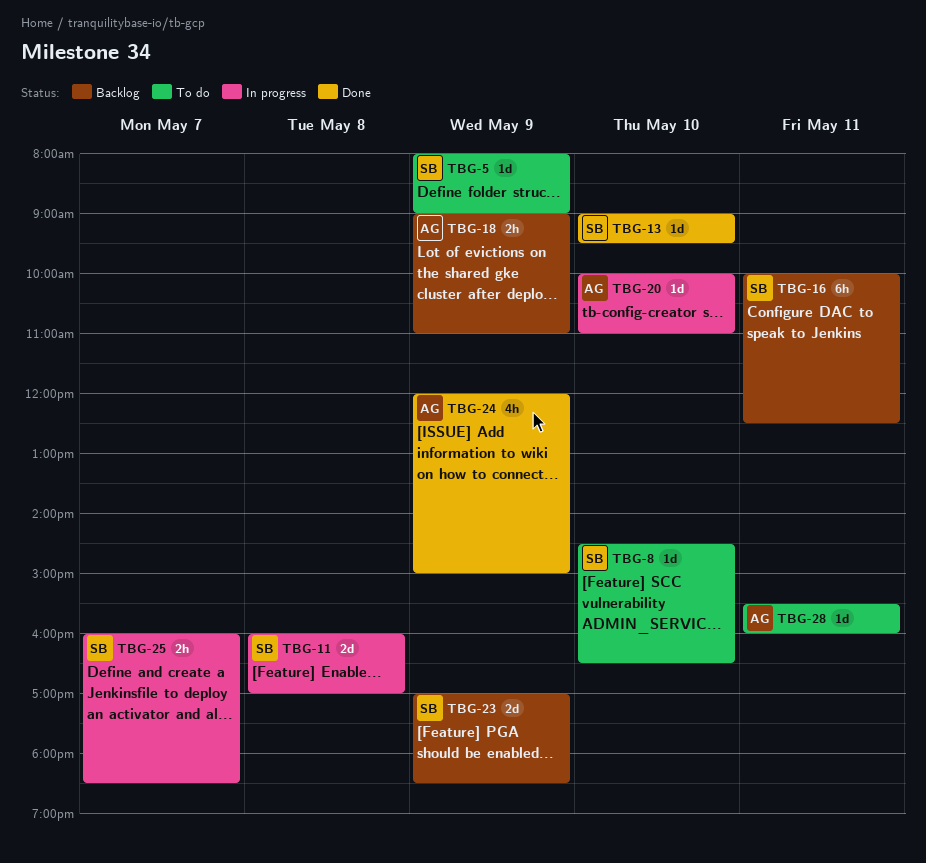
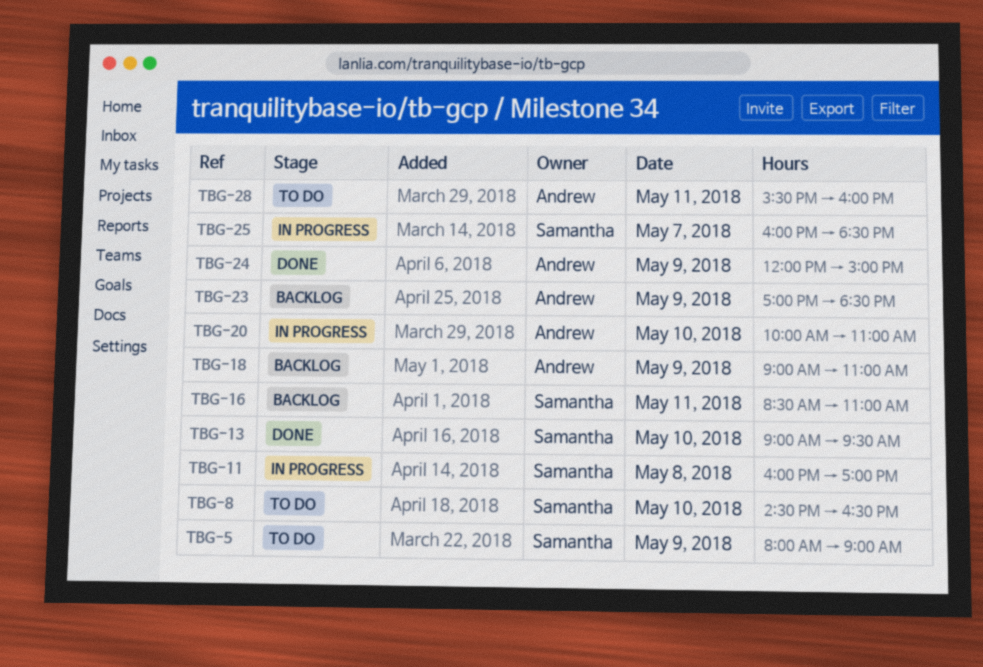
TBG-16, begins: 10:00 -> 08:30
TBG-16, ends: 12:30 -> 11:00
TBG-23, owner: Samantha -> Andrew

